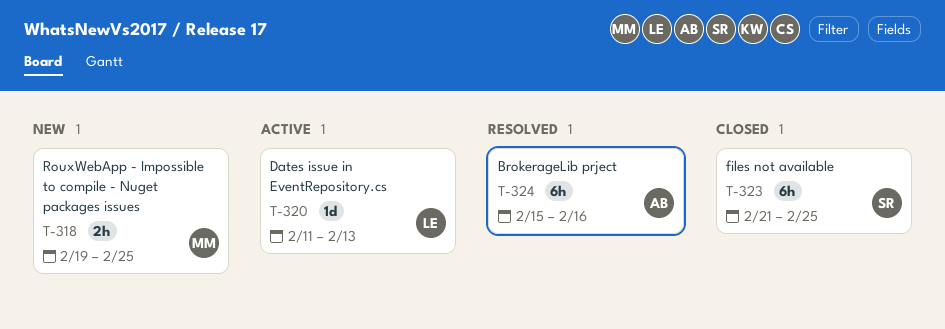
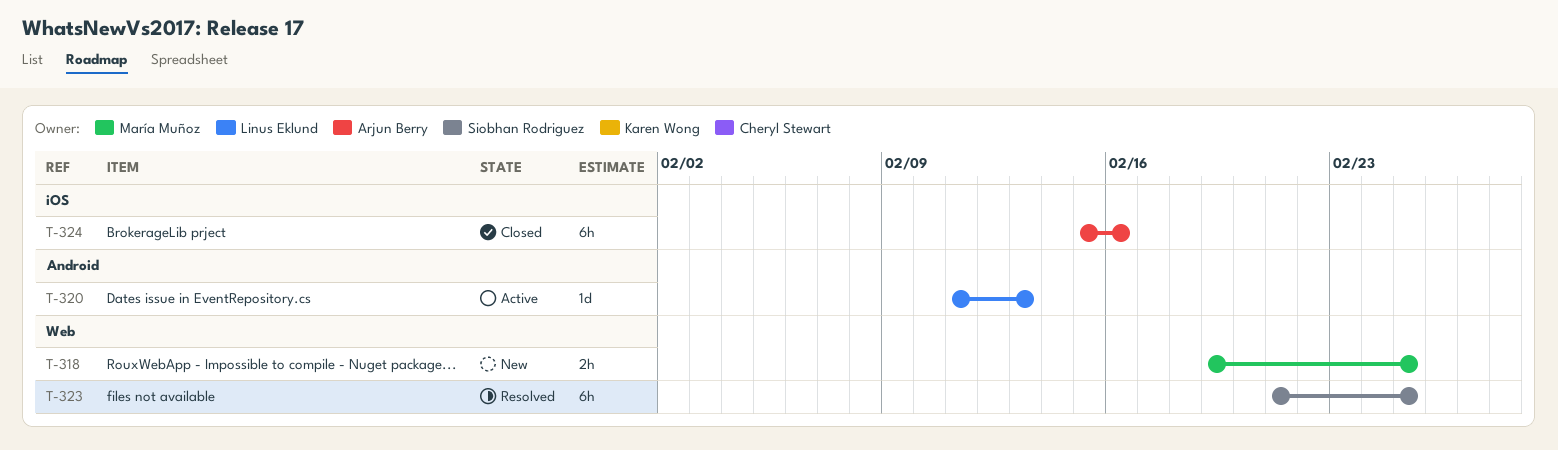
T-323, status: Closed -> Resolved
T-324, status: Resolved -> Closed

